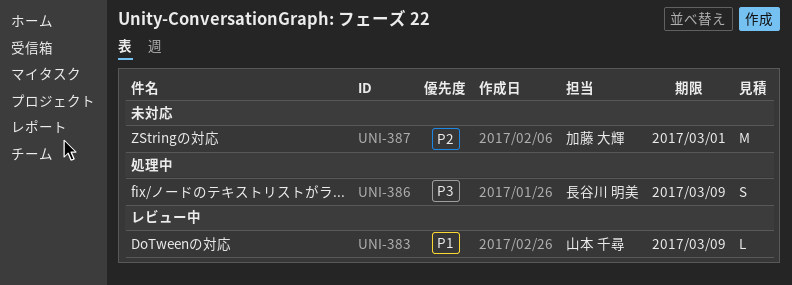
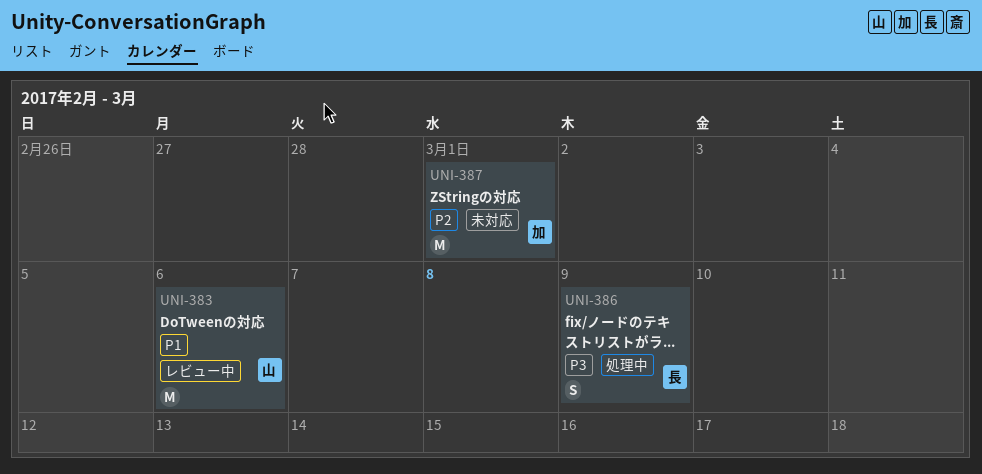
UNI-383, estimate: L -> M
UNI-383, due: Mar 9 -> Mar 6

